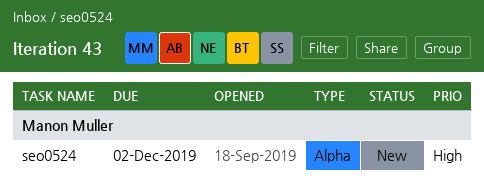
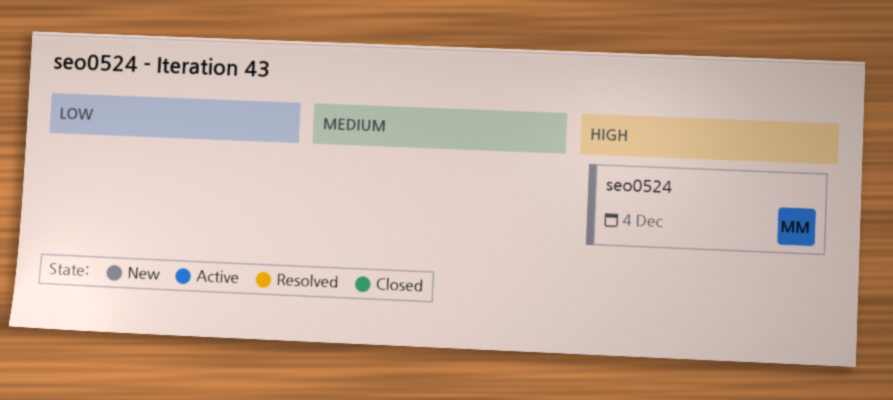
seo0524, due: Dec 2 -> Dec 4

